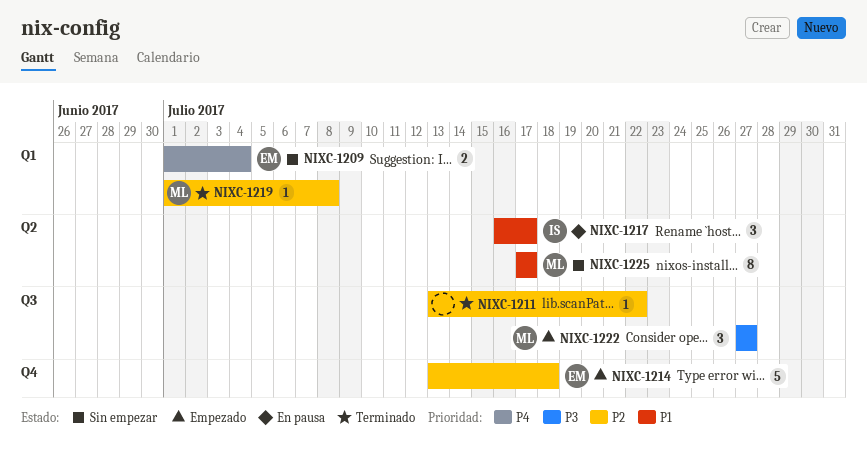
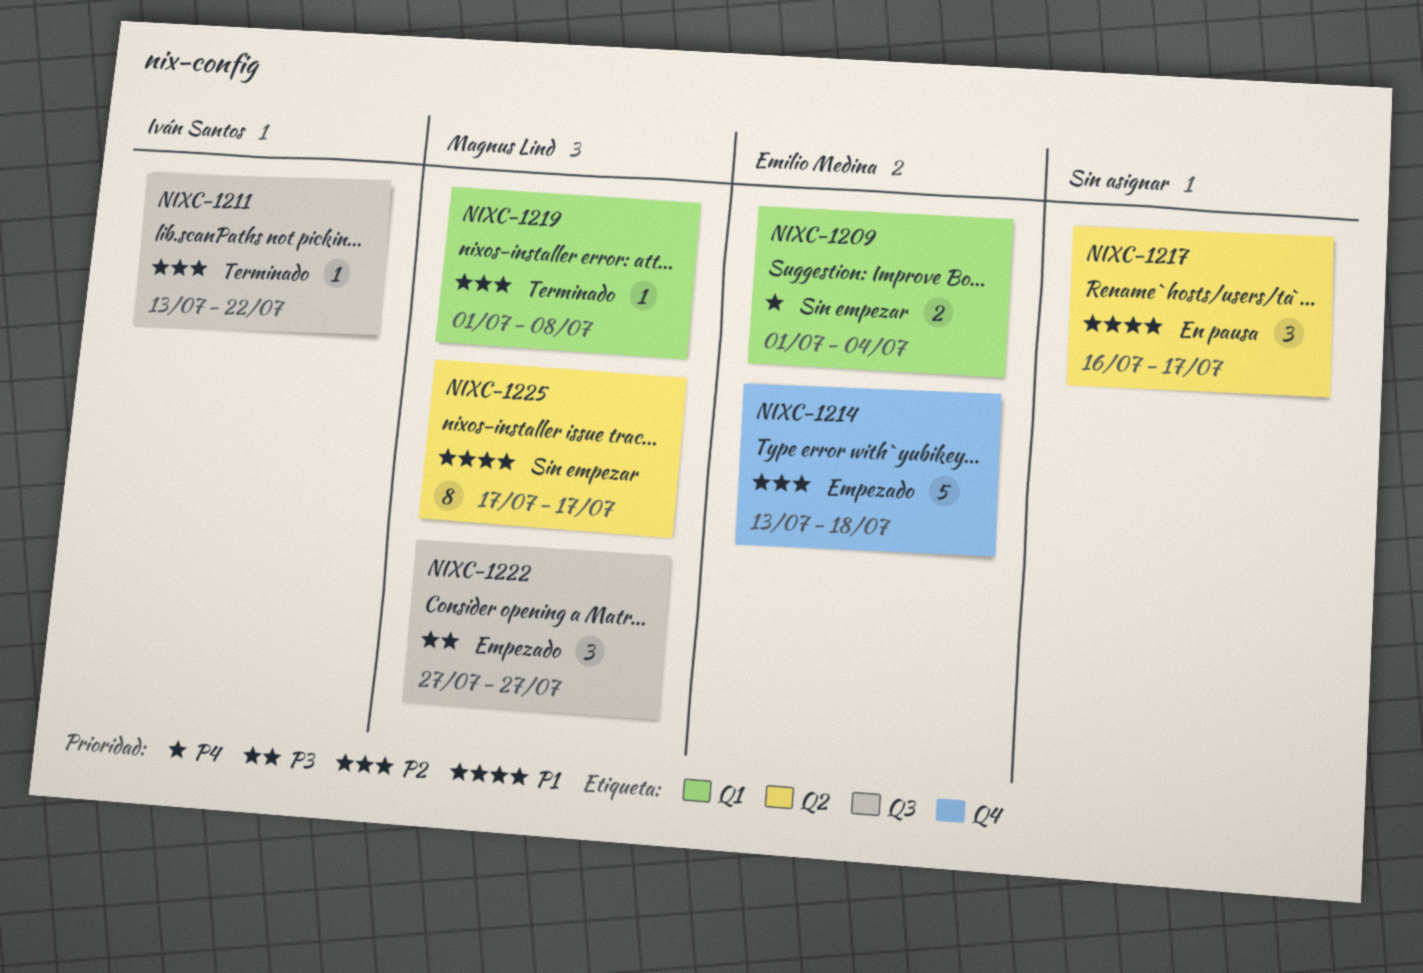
NIXC-1211, owner: none -> Iván Santos
NIXC-1217, owner: Iván Santos -> none

